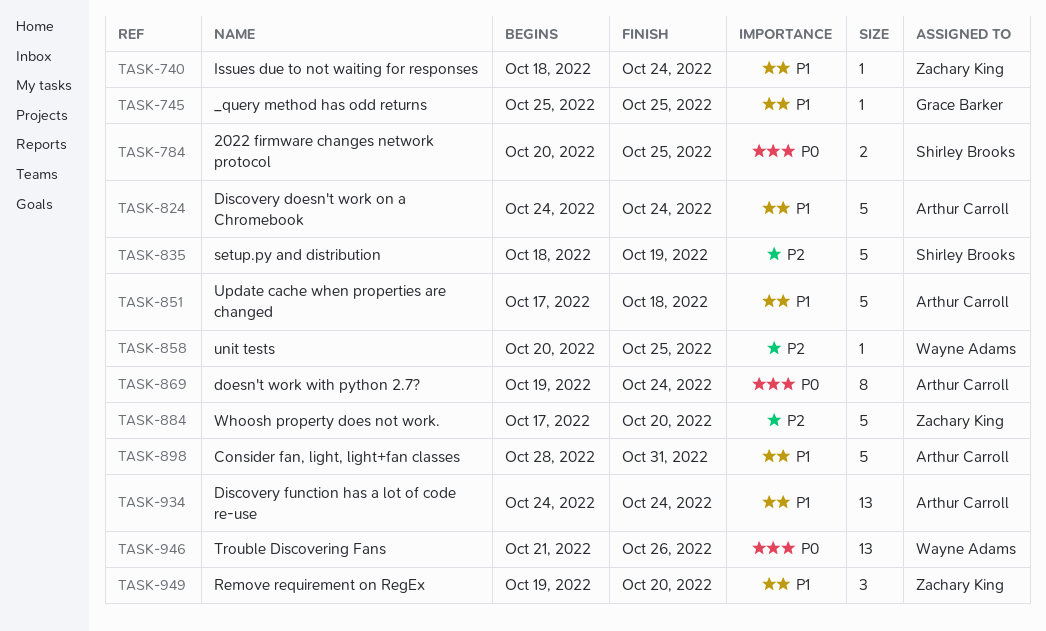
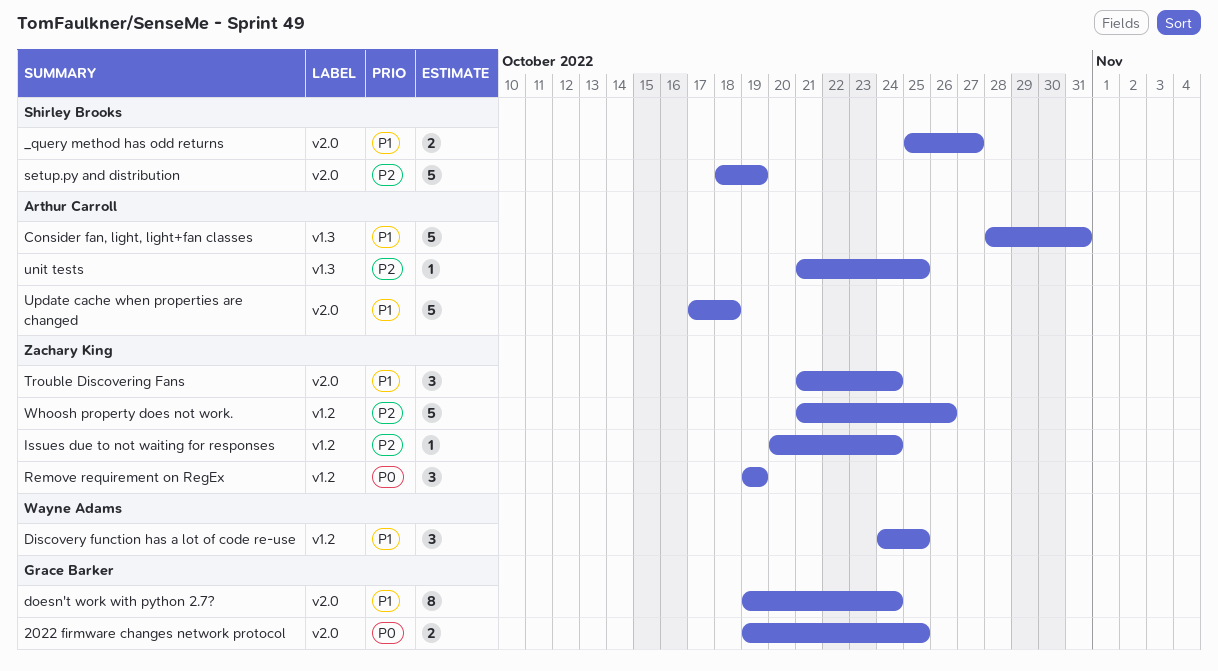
2022 firmware changes network protocol, owner: Shirley Brooks -> Grace Barker
2022 firmware changes network protocol, start: Oct 20 -> Oct 19
_query method has odd returns, owner: Grace Barker -> Shirley Brooks
_query method has odd returns, estimate: 1 -> 2
_query method has odd returns, due: Oct 25 -> Oct 27
Discovery doesn't work on a Chromebook: present -> none
Discovery function has a lot of code re-use, owner: Arthur Carroll -> Wayne Adams
Discovery function has a lot of code re-use, estimate: 13 -> 3
Discovery function has a lot of code re-use, due: Oct 24 -> Oct 25
doesn't work with python 2.7?, owner: Arthur Carroll -> Grace Barker
doesn't work with python 2.7?, priority: P0 -> P1
Issues due to not waiting for responses, priority: P1 -> P2
Issues due to not waiting for responses, start: Oct 18 -> Oct 20
Remove requirement on RegEx, priority: P1 -> P0
Remove requirement on RegEx, due: Oct 20 -> Oct 19
Trouble Discovering Fans, owner: Wayne Adams -> Zachary King
Trouble Discovering Fans, priority: P0 -> P1
Trouble Discovering Fans, estimate: 13 -> 3
Trouble Discovering Fans, due: Oct 26 -> Oct 24
unit tests, owner: Wayne Adams -> Arthur Carroll
unit tests, start: Oct 20 -> Oct 21
Whoosh property does not work., start: Oct 17 -> Oct 21
Whoosh property does not work., due: Oct 20 -> Oct 26

